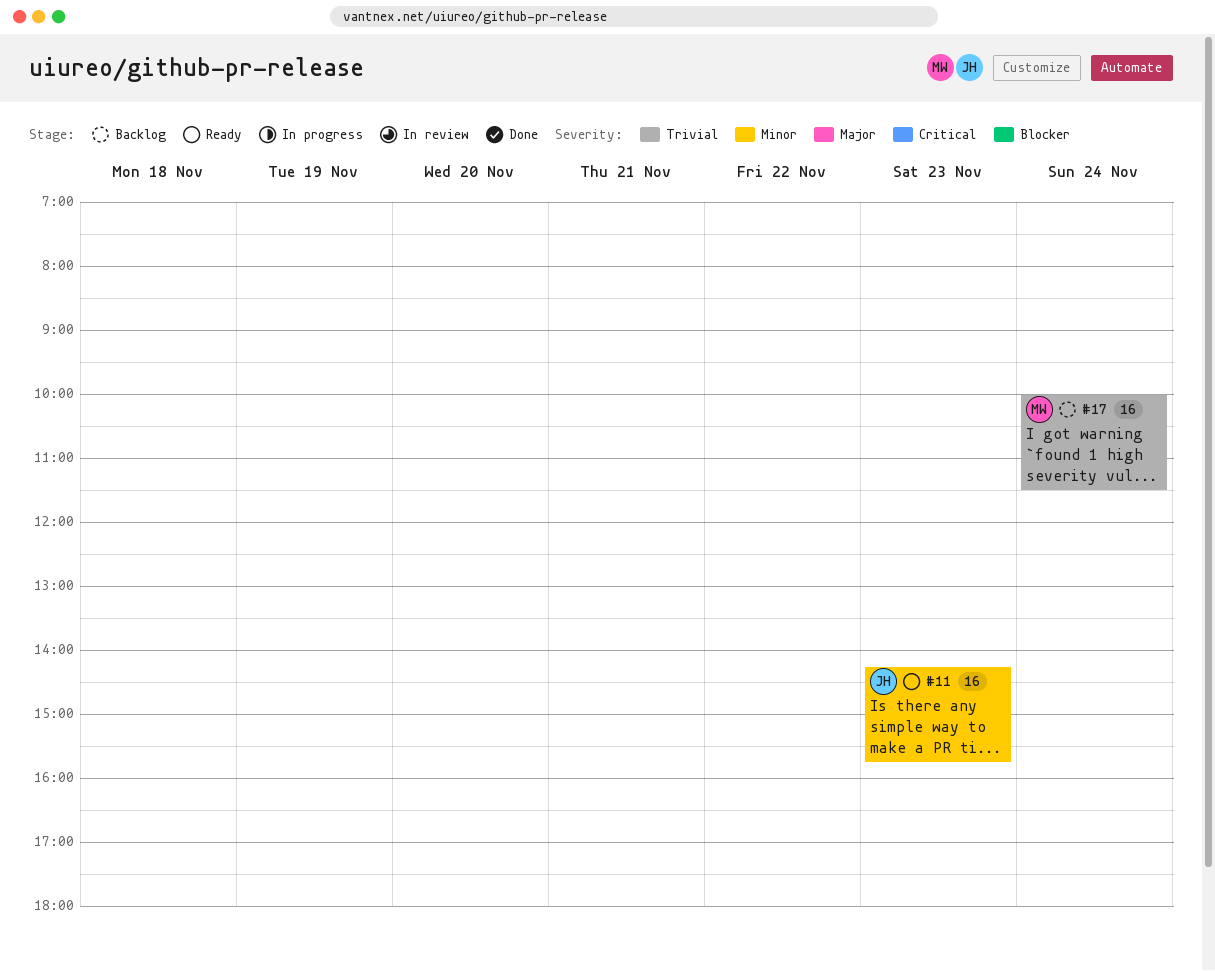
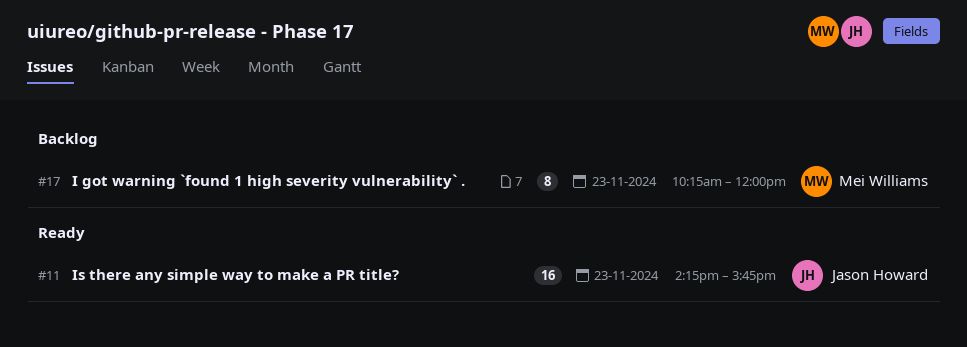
#17, estimate: 16 -> 8
#17, day: Nov 24 -> Nov 23
#17, begins: 10:00 -> 10:15
#17, ends: 11:30 -> 12:00

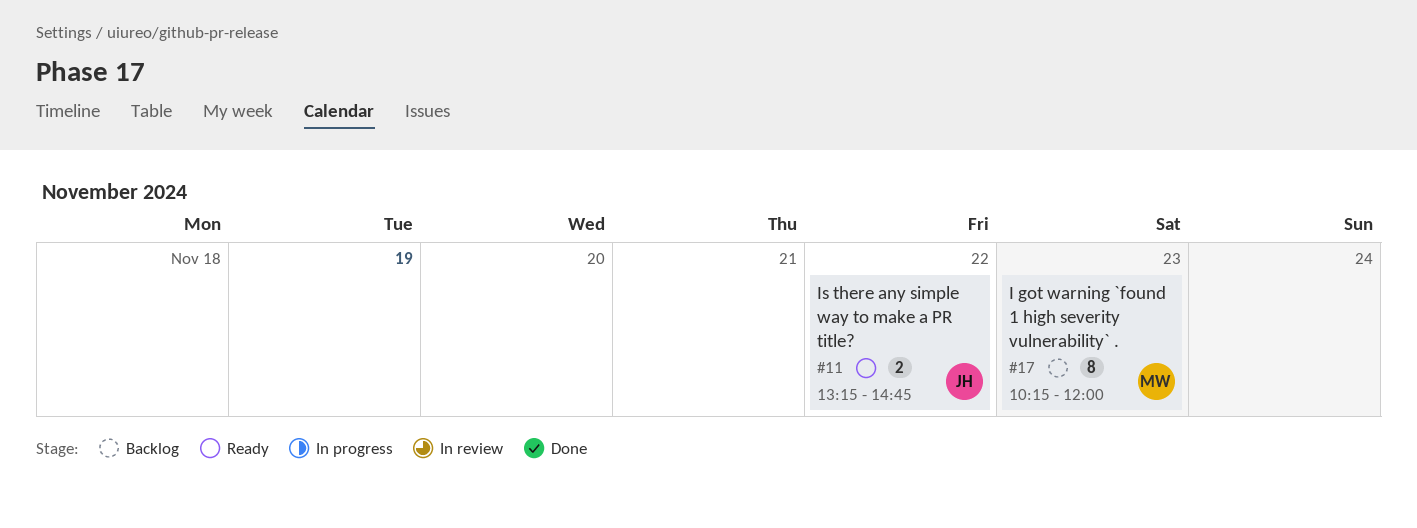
#11, estimate: 16 -> 2
#11, day: Nov 23 -> Nov 22
#11, begins: 14:15 -> 13:15
#11, ends: 15:45 -> 14:45

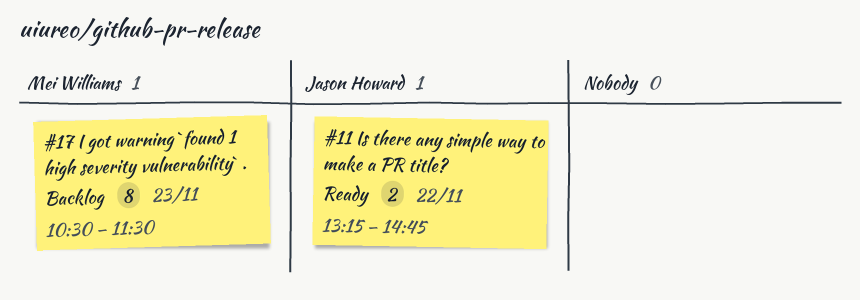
#17, begins: 10:15 -> 10:30
#17, ends: 12:00 -> 11:30

